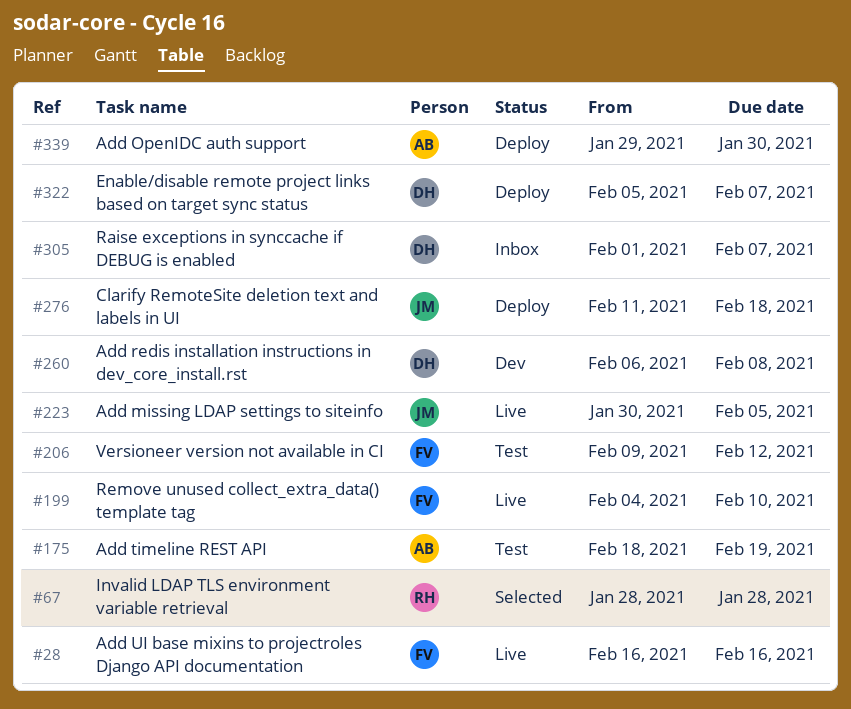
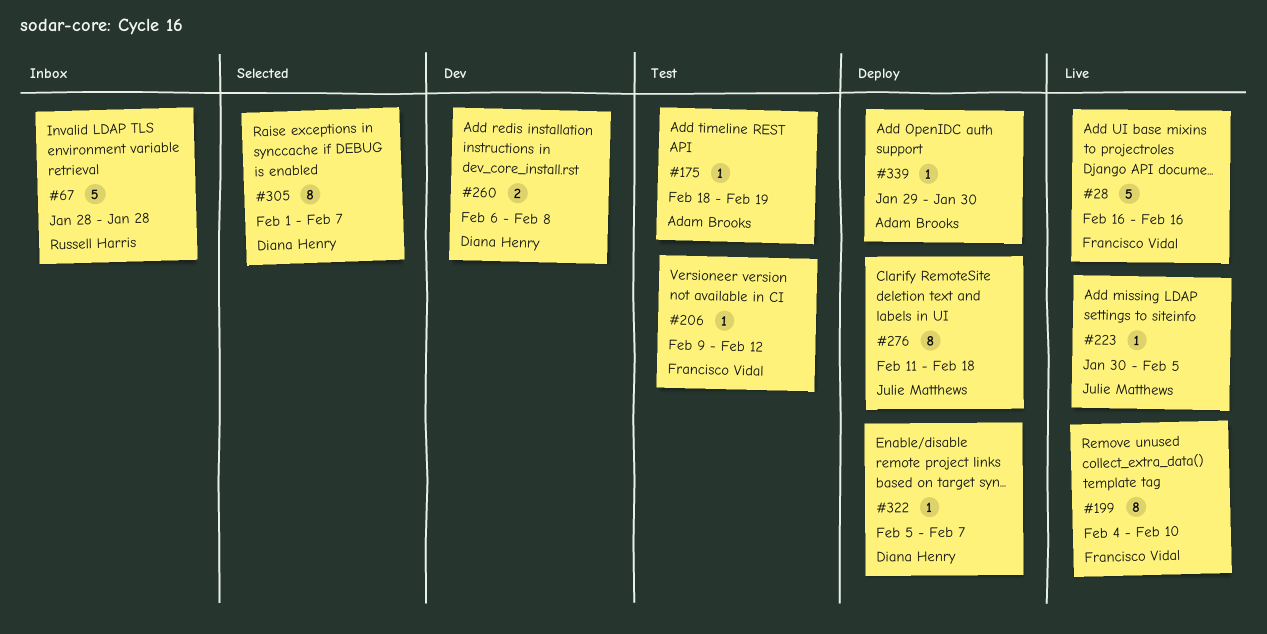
#67, status: Selected -> Inbox
#305, status: Inbox -> Selected

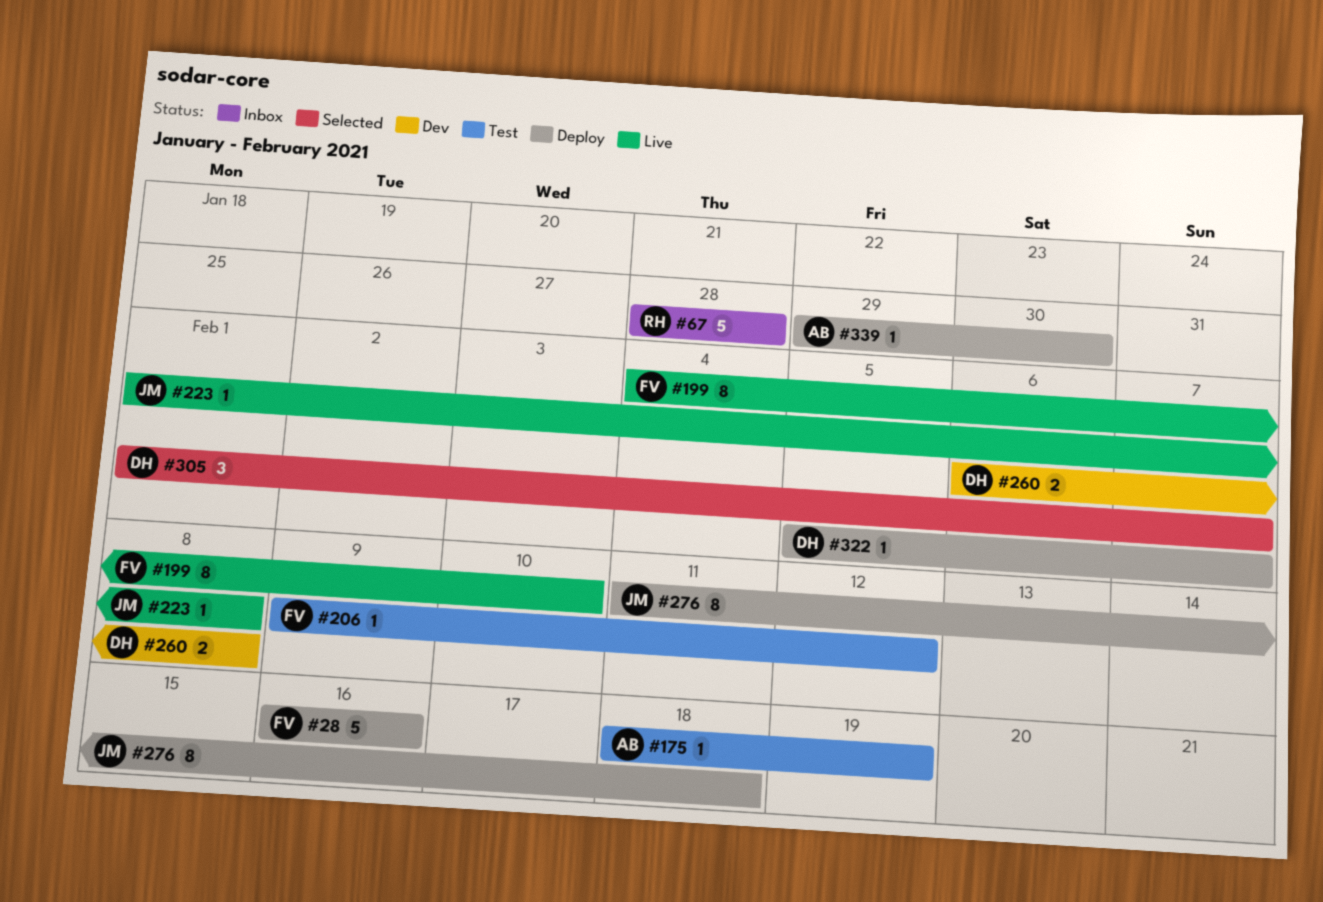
#28, status: Live -> Deploy
#223, start: Jan 30 -> Feb 1
#223, due: Feb 5 -> Feb 8
#305, estimate: 8 -> 3

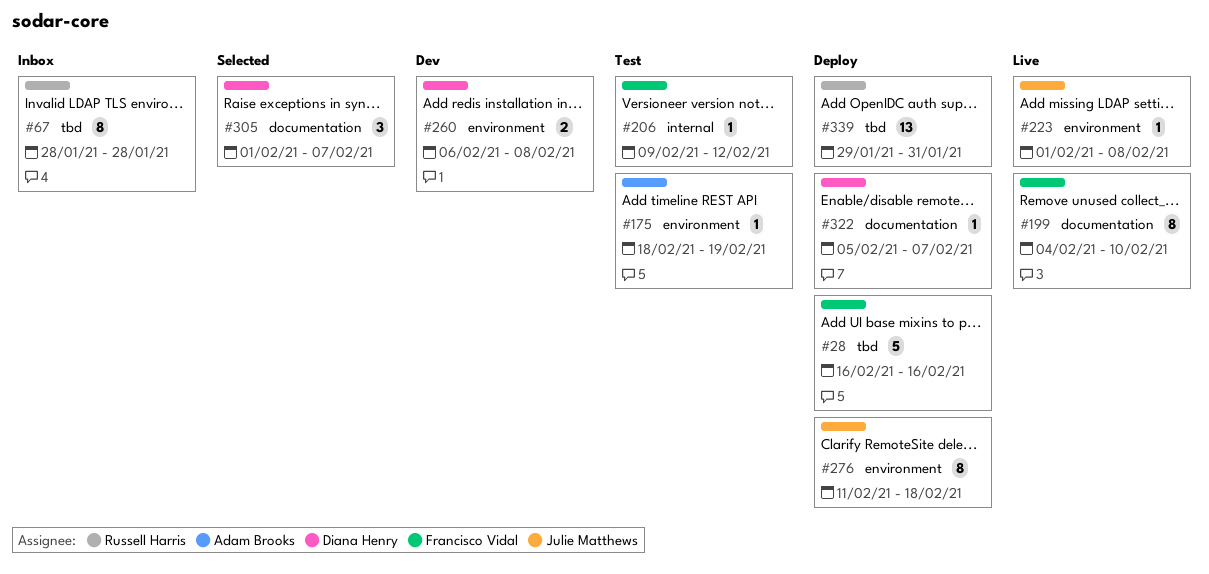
#67, estimate: 5 -> 8
#339, owner: Adam Brooks -> Russell Harris
#339, estimate: 1 -> 13
#339, due: Jan 30 -> Jan 31

